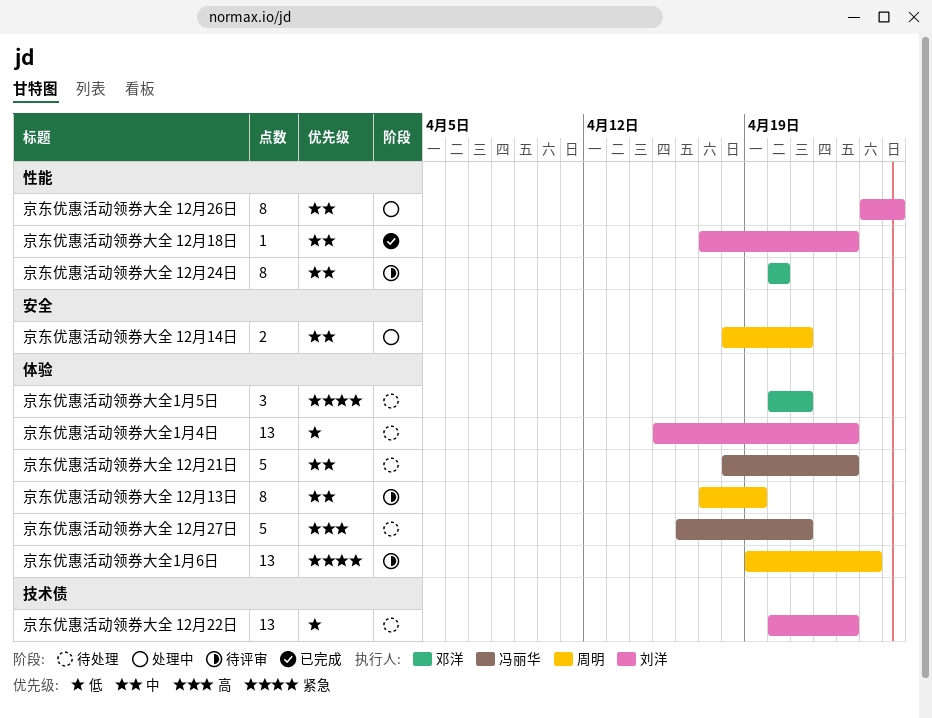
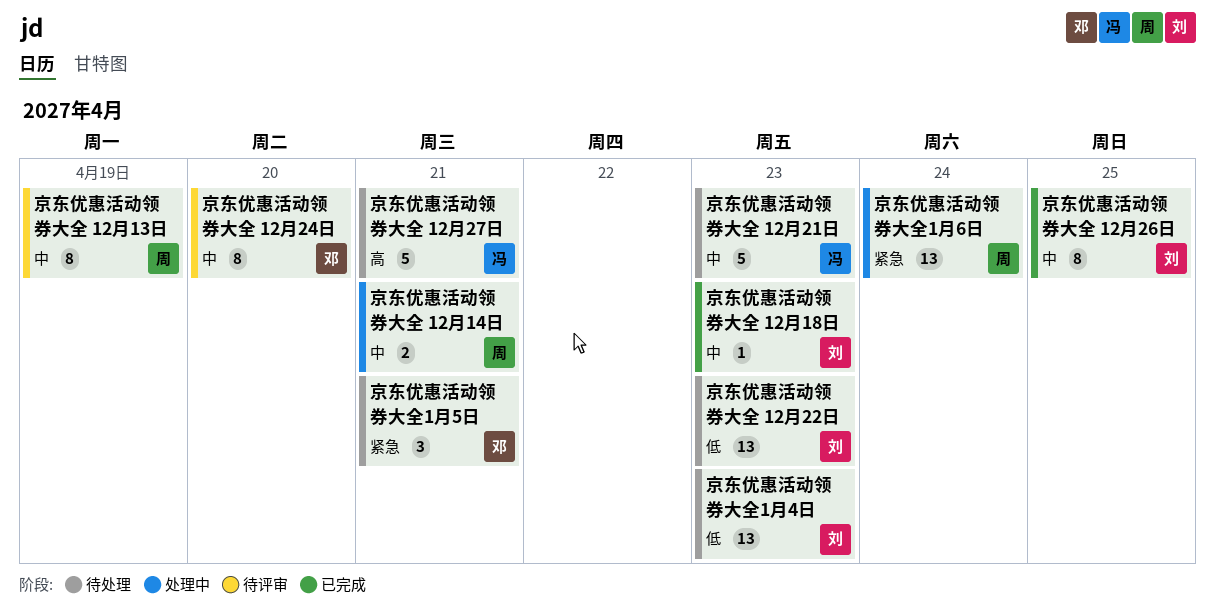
京东优惠活动领券大全 12月26日, status: 处理中 -> 已完成
京东优惠活动领券大全1月6日, status: 待评审 -> 处理中

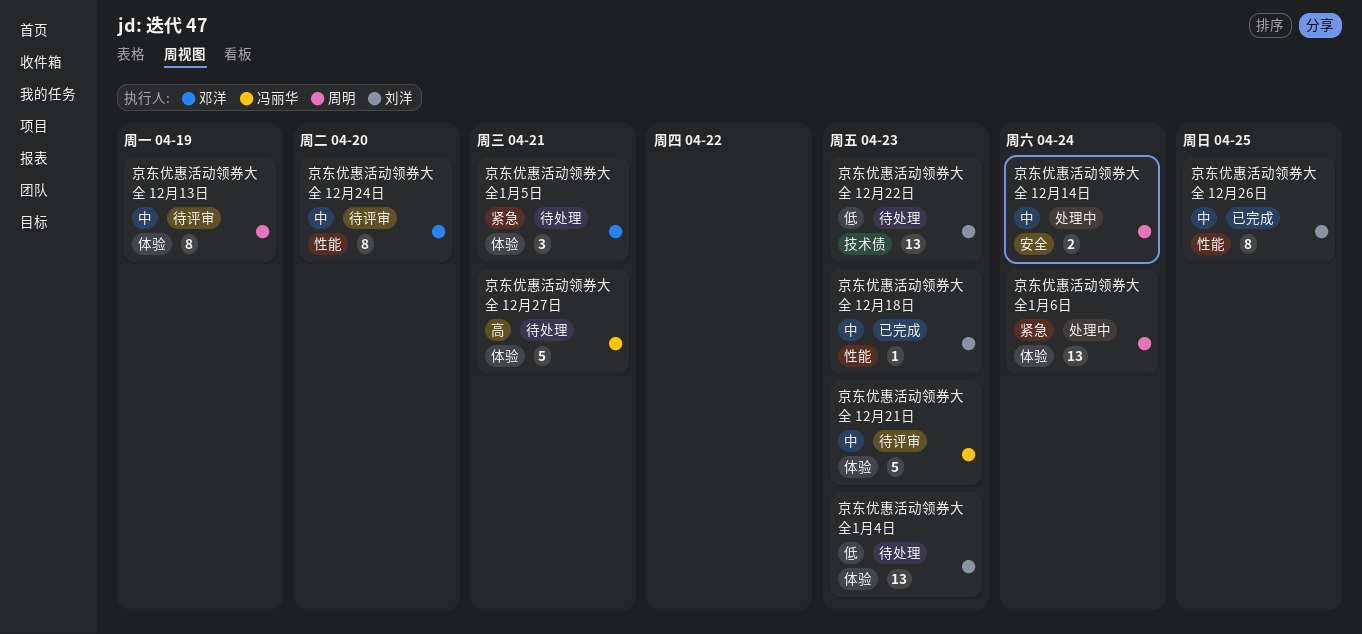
京东优惠活动领券大全 12月14日, due: Apr 21 -> Apr 24
京东优惠活动领券大全 12月21日, status: 待处理 -> 待评审

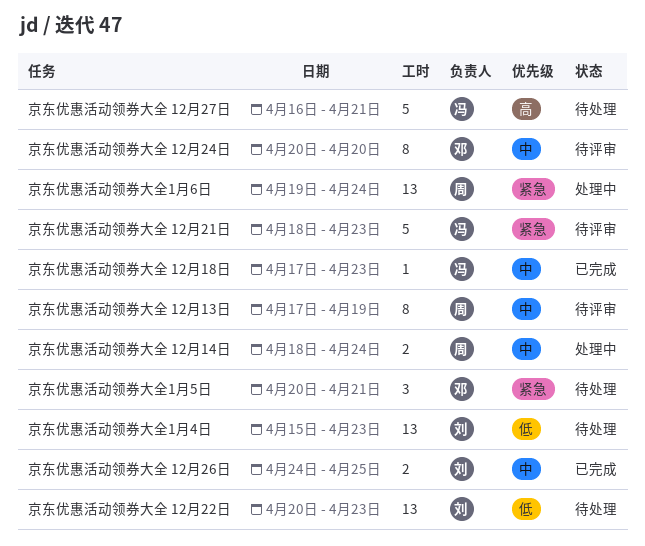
京东优惠活动领券大全 12月18日, owner: 刘洋 -> 冯丽华
京东优惠活动领券大全 12月21日, priority: 中 -> 紧急
京东优惠活动领券大全 12月26日, estimate: 8 -> 2

